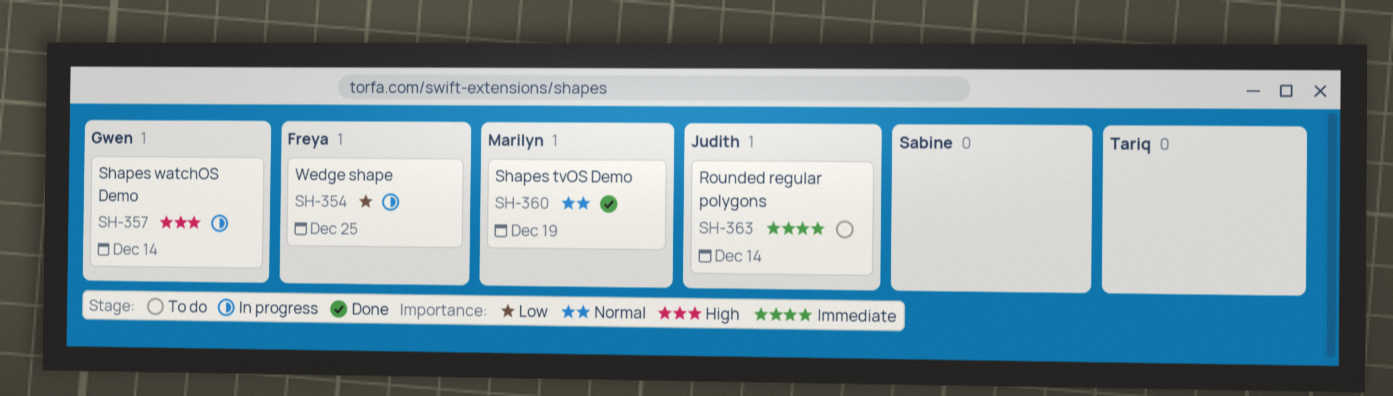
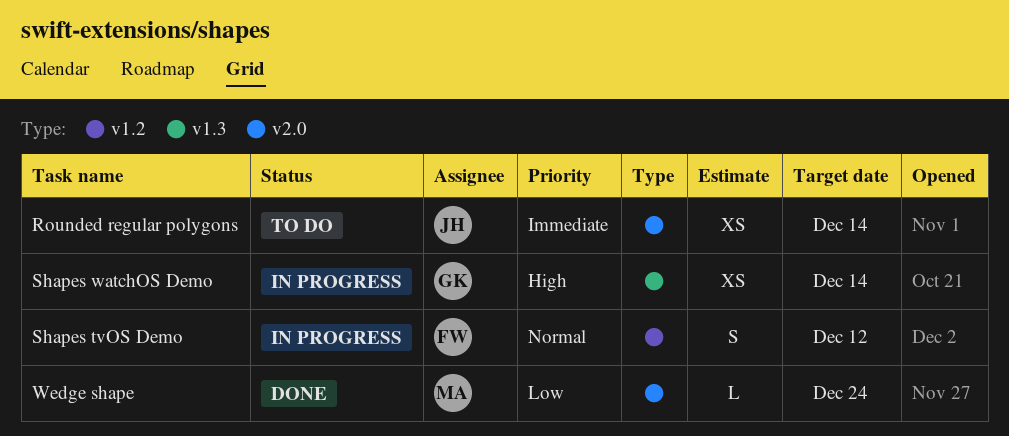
Shapes tvOS Demo, status: Done -> In progress
Shapes tvOS Demo, owner: Marilyn -> Freya
Shapes tvOS Demo, due: Dec 19 -> Dec 12
Wedge shape, status: In progress -> Done
Wedge shape, owner: Freya -> Marilyn
Wedge shape, due: Dec 25 -> Dec 24

